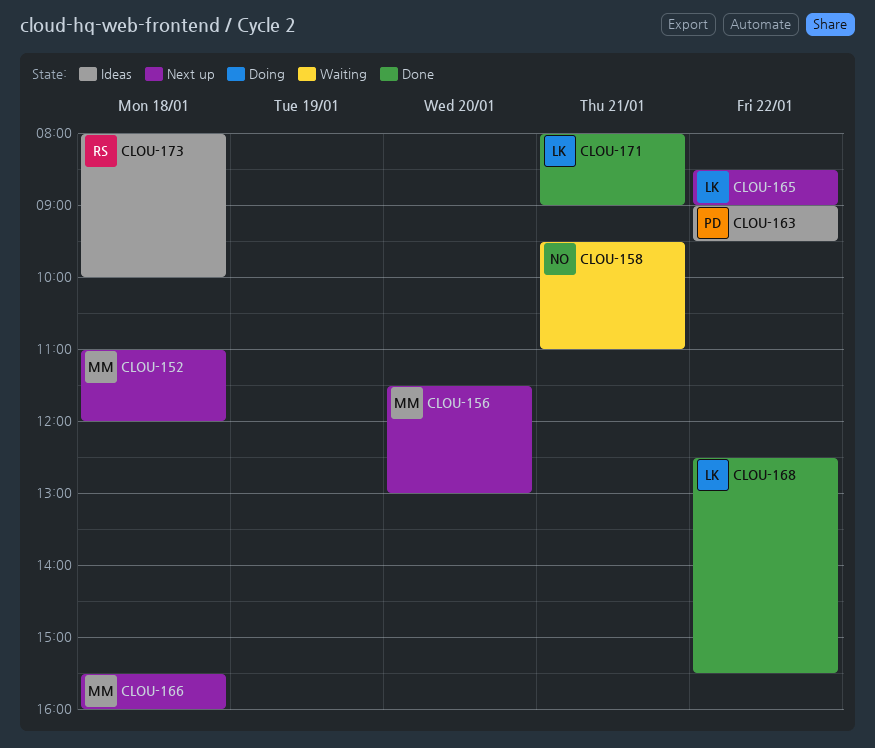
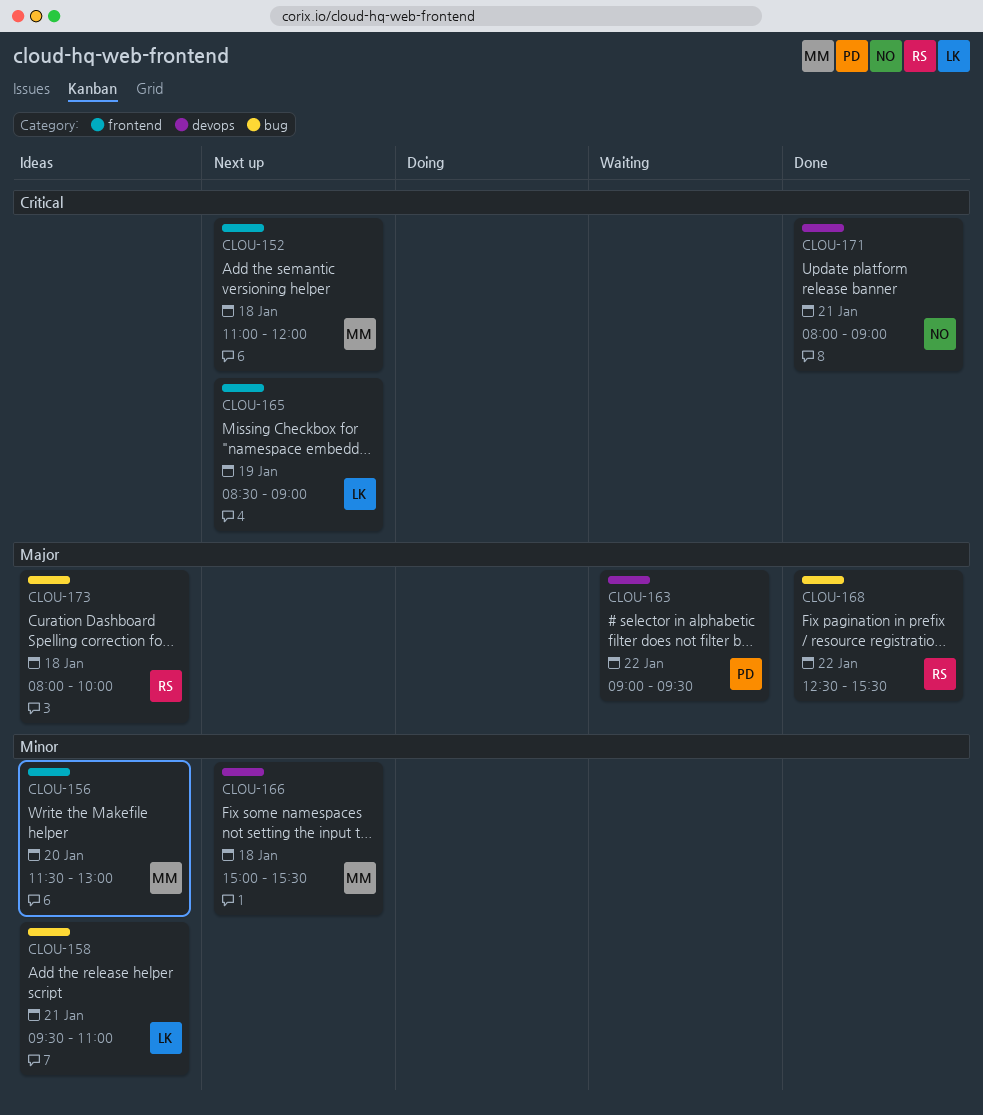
CLOU-156, status: Next up -> Ideas
CLOU-158, status: Waiting -> Ideas
CLOU-158, owner: NO -> LK
CLOU-163, status: Ideas -> Waiting
CLOU-165, day: Jan 22 -> Jan 19
CLOU-166, begins: 15:30 -> 15:00
CLOU-166, ends: 16:00 -> 15:30
CLOU-168, owner: LK -> RS
CLOU-171, owner: LK -> NO

